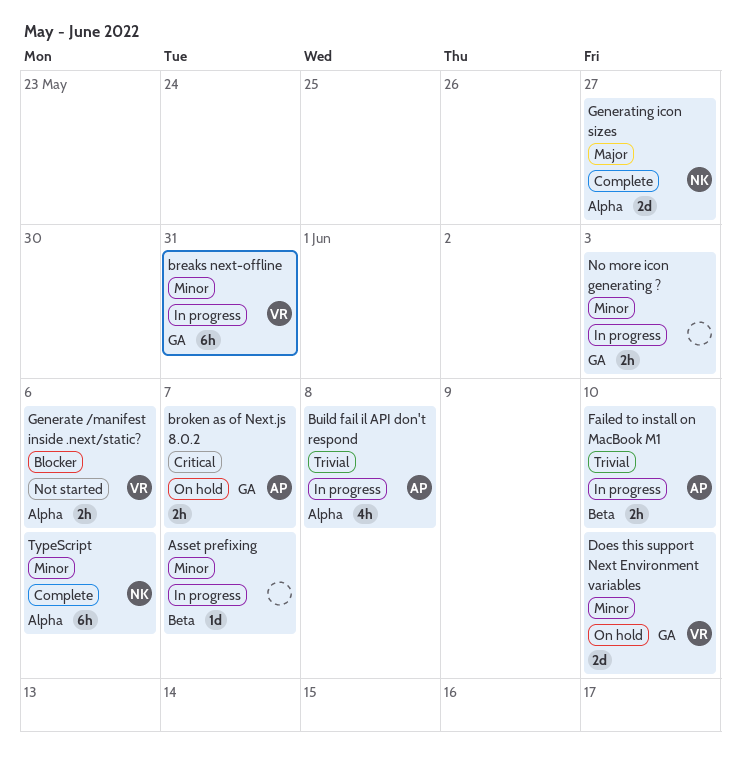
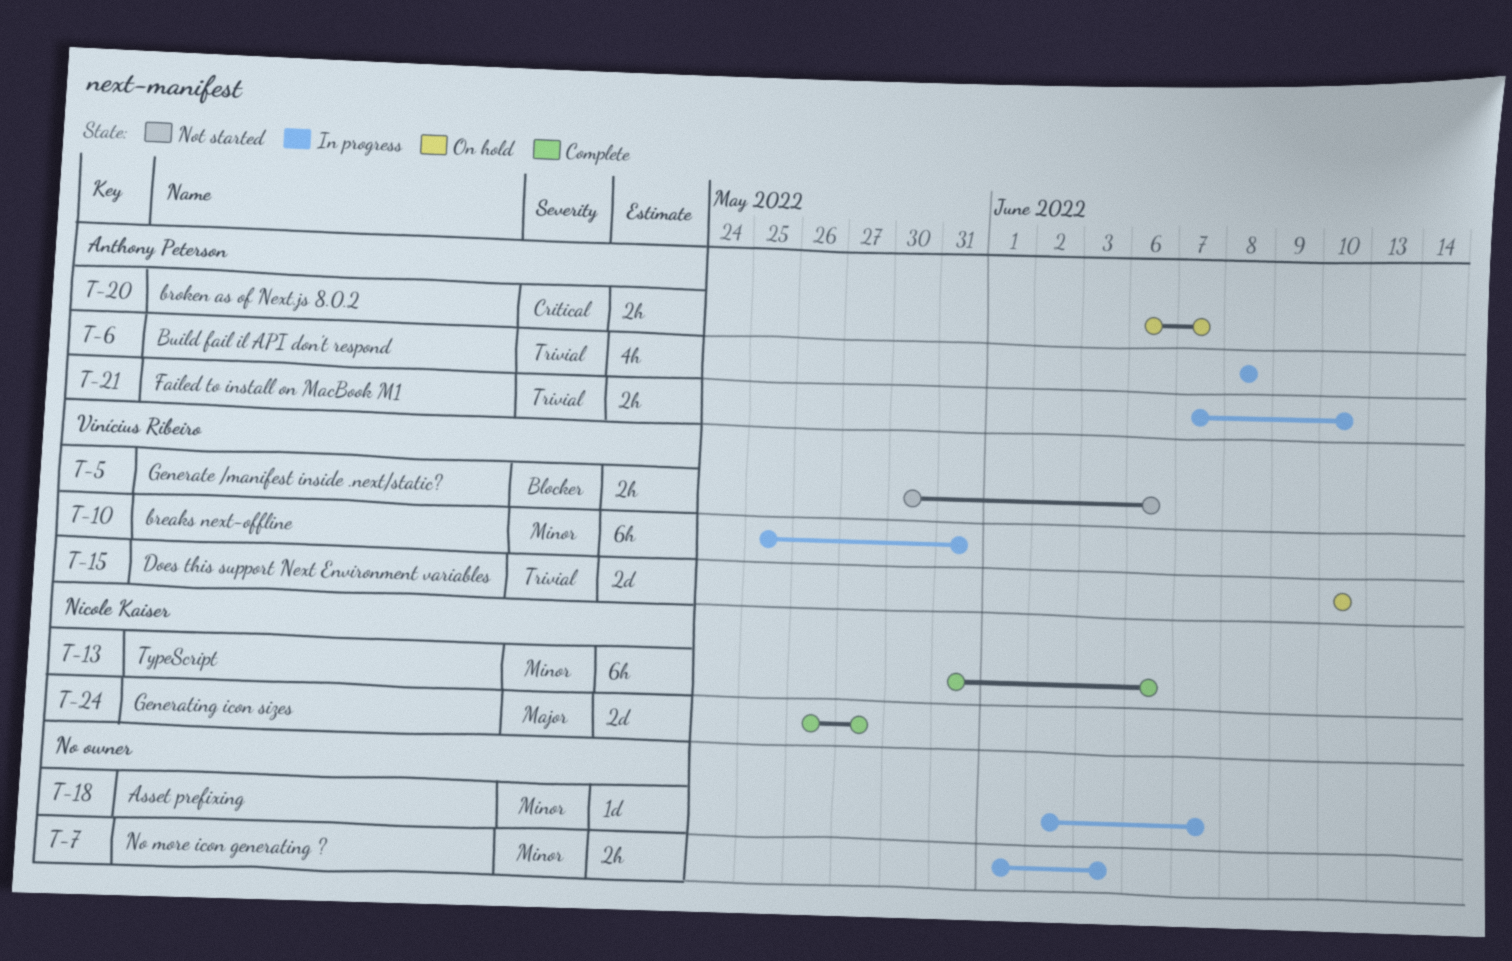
Does this support Next Environment variables, priority: Minor -> Trivial

